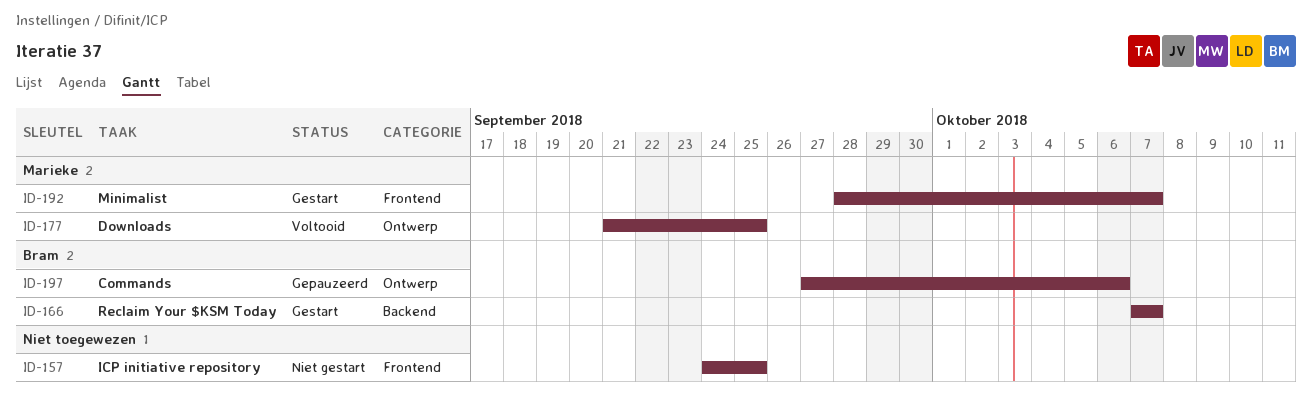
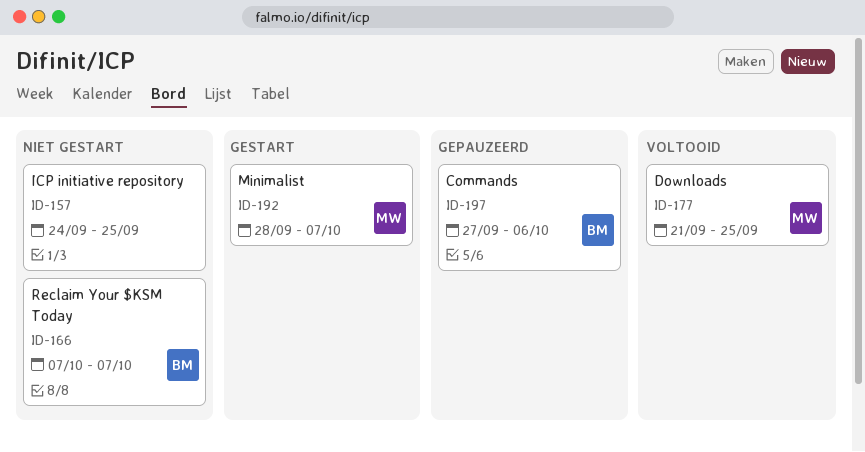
ID-166, status: Gestart -> Niet gestart

